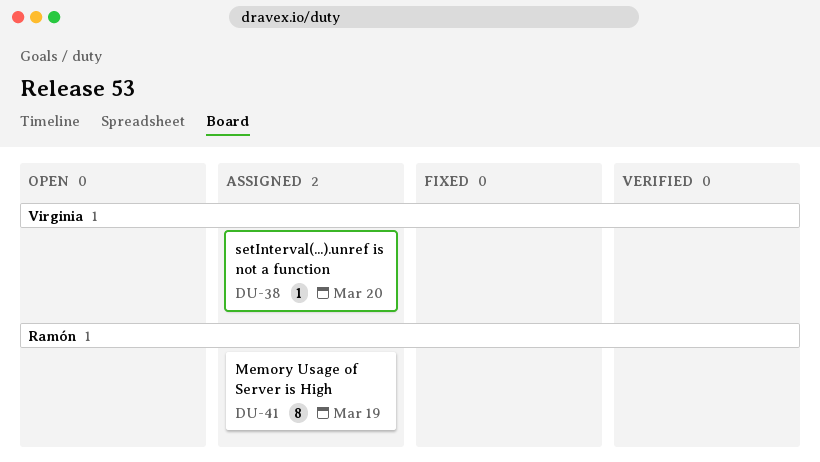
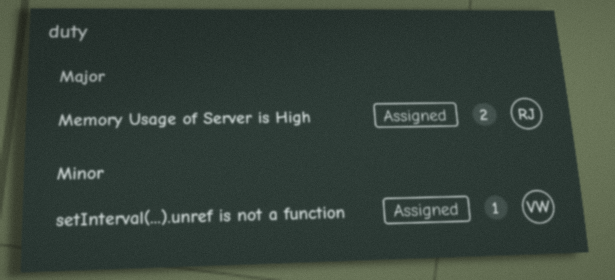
Memory Usage of Server is High, estimate: 8 -> 2

